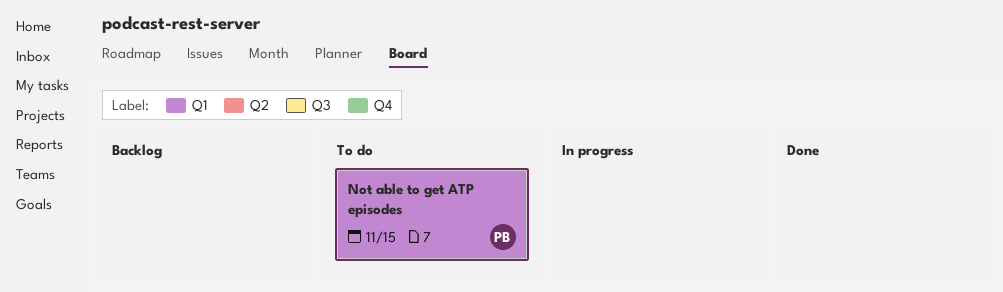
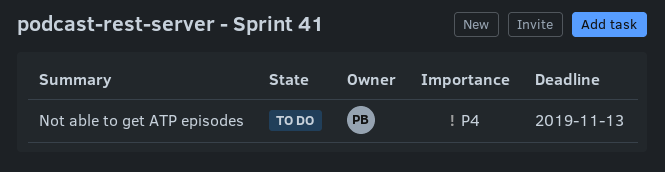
Not able to get ATP episodes, due: Nov 15 -> Nov 13

